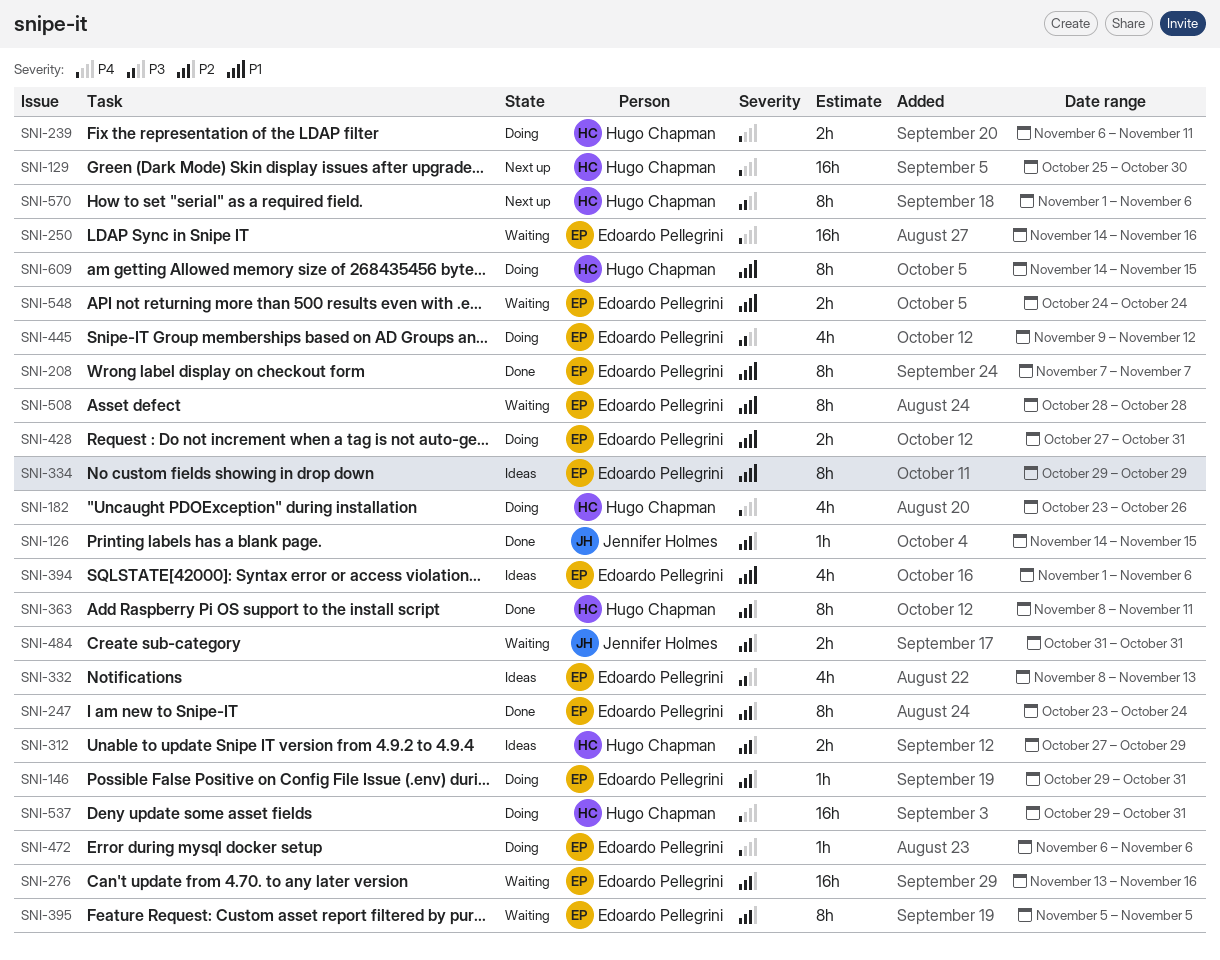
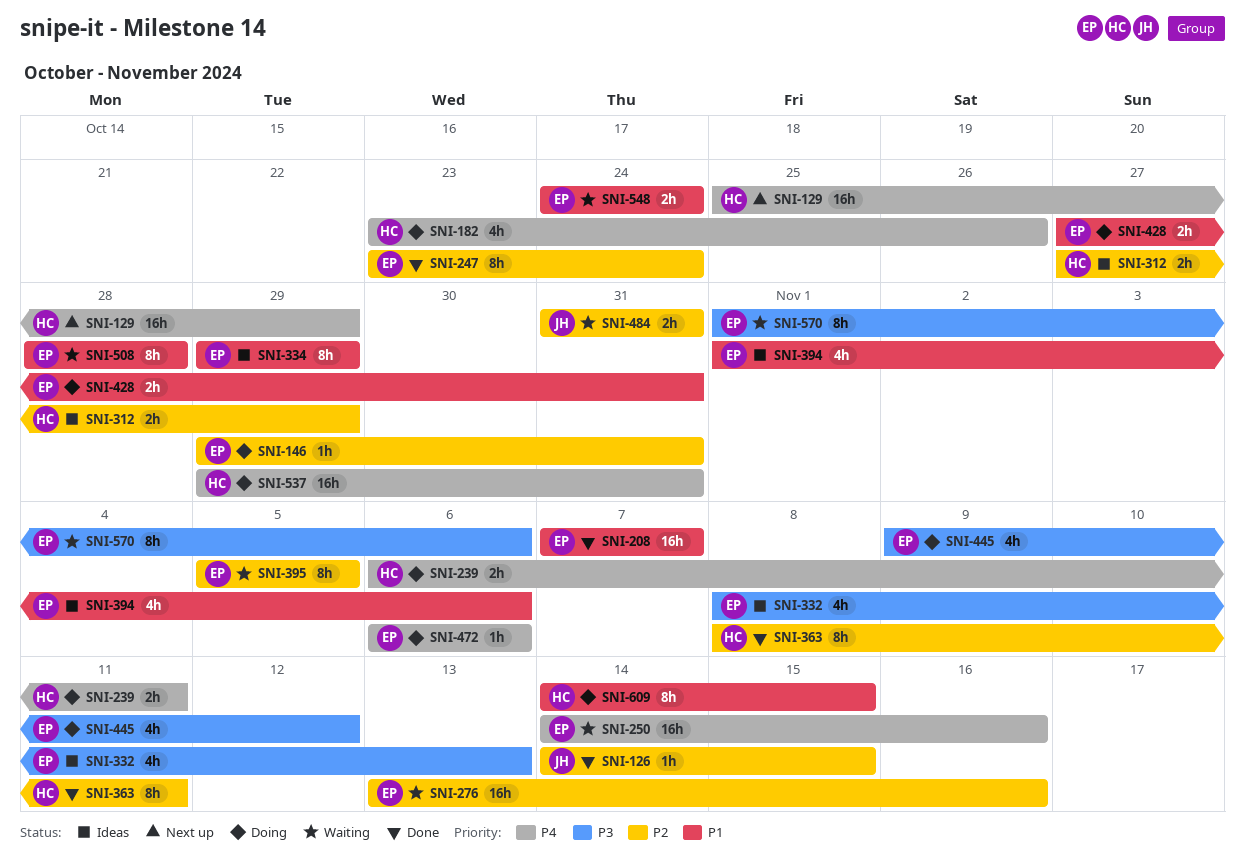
SNI-129, due: Oct 30 -> Oct 29
SNI-208, estimate: 8h -> 16h
SNI-570, status: Next up -> Waiting
SNI-570, owner: Hugo Chapman -> Edoardo Pellegrini

